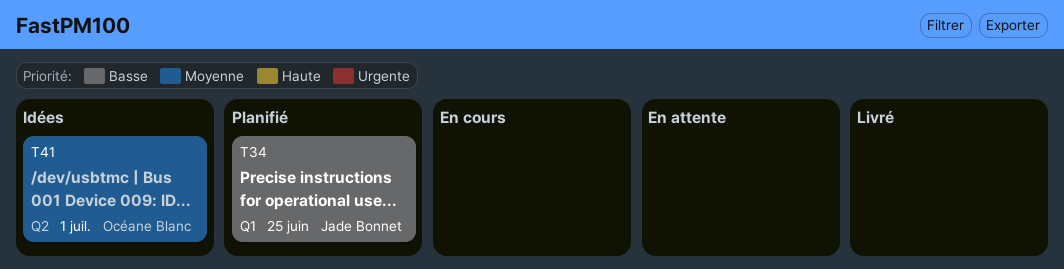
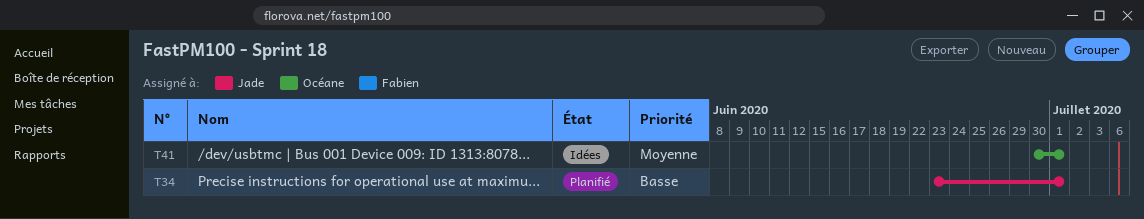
T34, due: Jun 25 -> Jul 1

